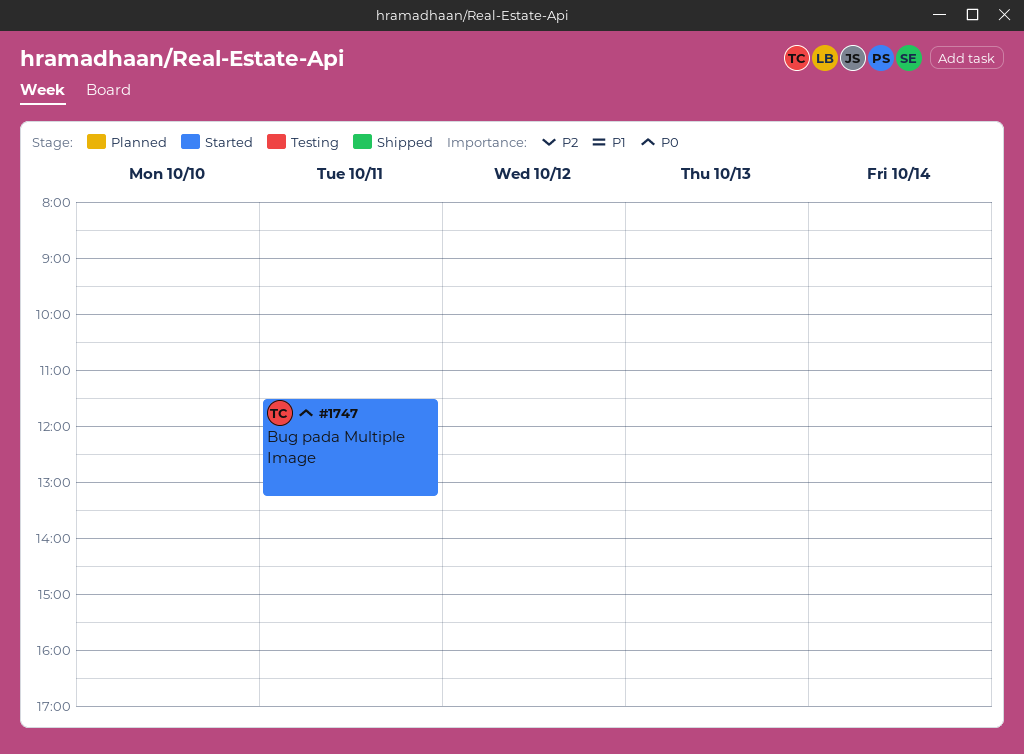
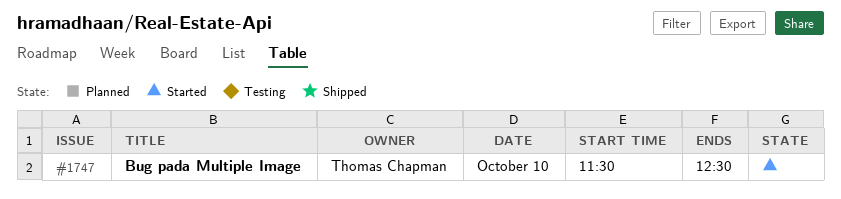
#1747, day: Oct 11 -> Oct 10
#1747, ends: 13:15 -> 12:30

